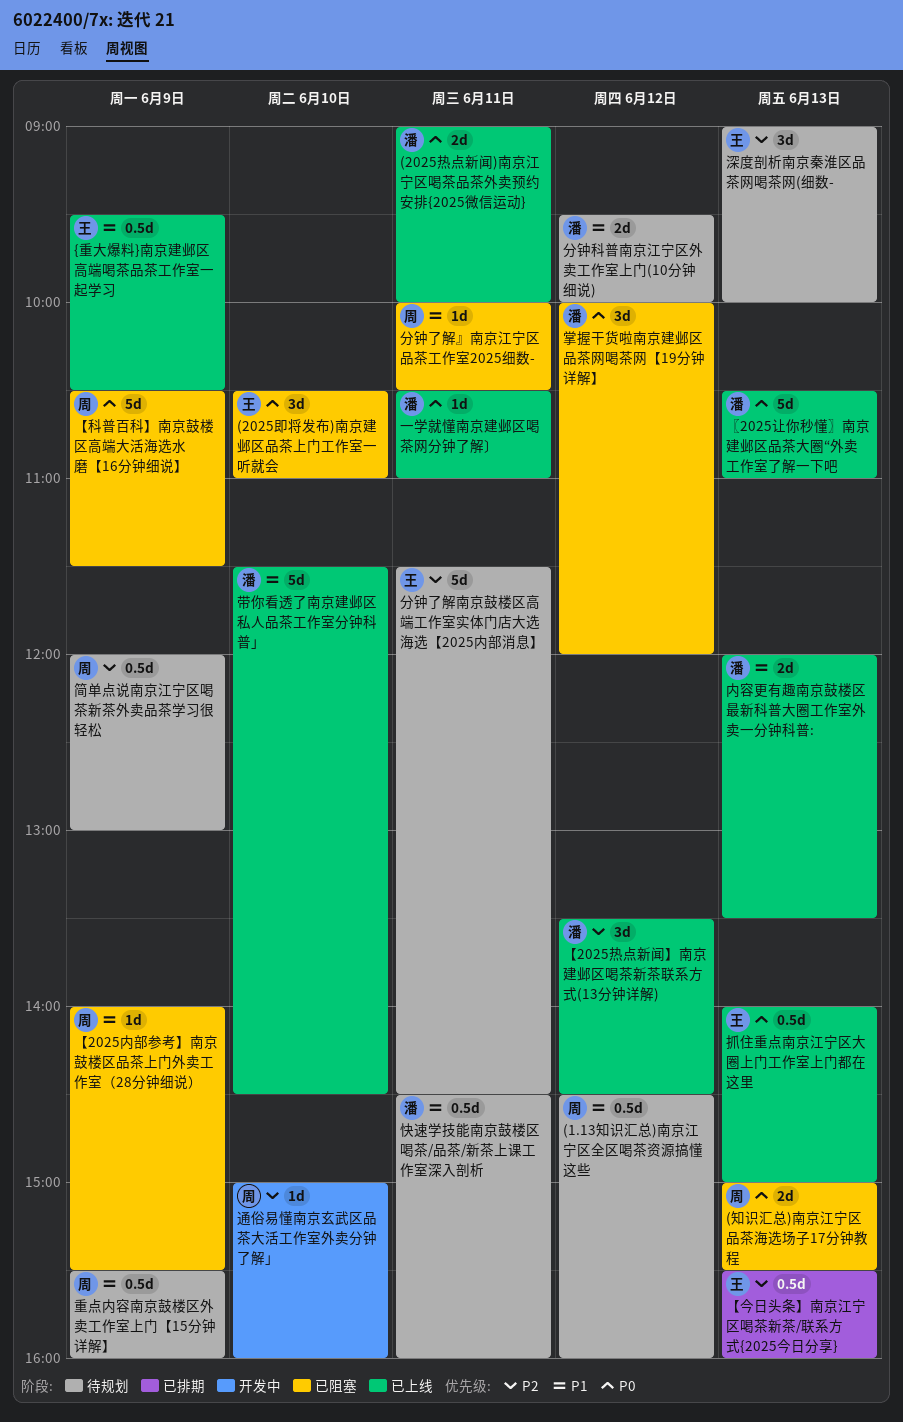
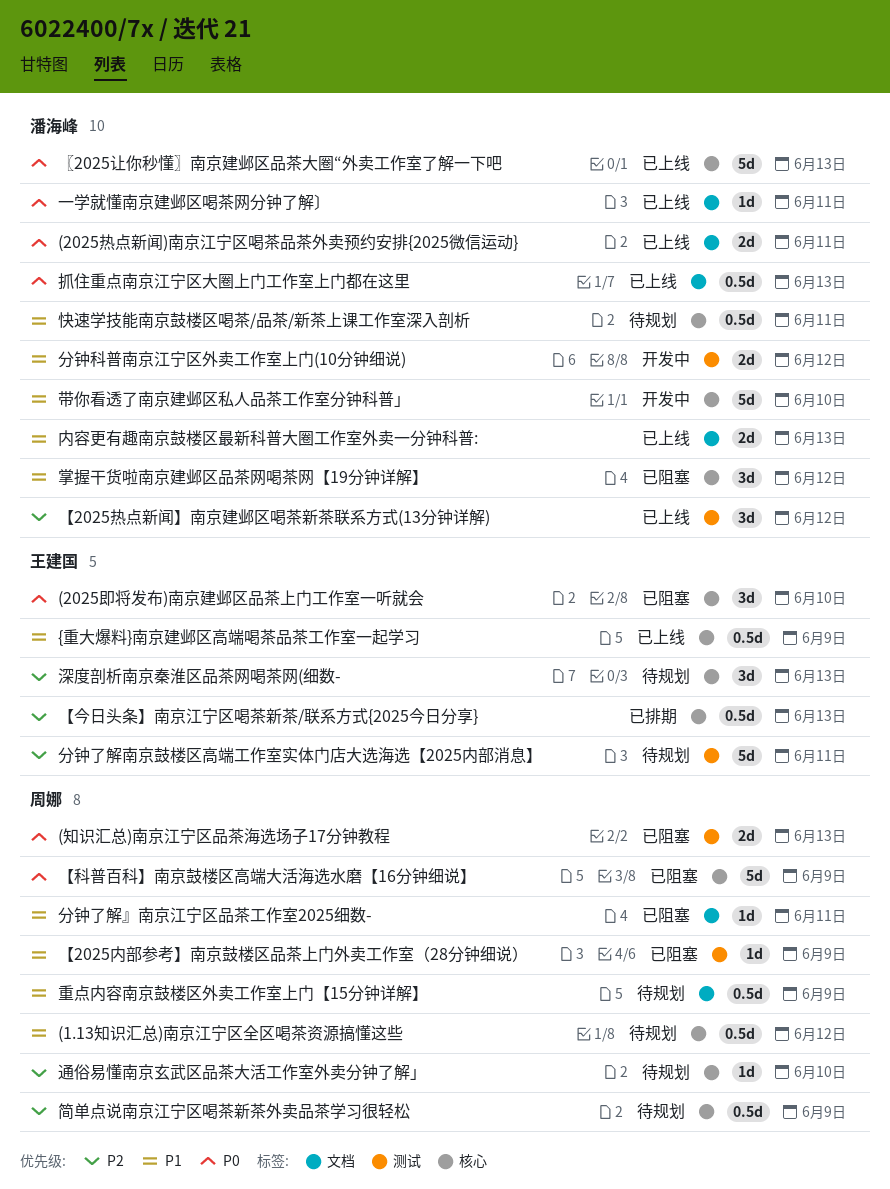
分钟科普南京江宁区外卖工作室上门(10分钟细说), status: 待规划 -> 开发中
带你看透了南京建邺区私人品茶工作室分钟科普」, status: 已上线 -> 开发中
抓住重点南京江宁区大圈上门工作室上门都在这里, owner: 王建国 -> 潘海峰
掌握干货啦南京建邺区品茶网喝茶网【19分钟详解】, priority: P0 -> P1
通俗易懂南京玄武区品茶大活工作室外卖分钟了解」, status: 开发中 -> 待规划

